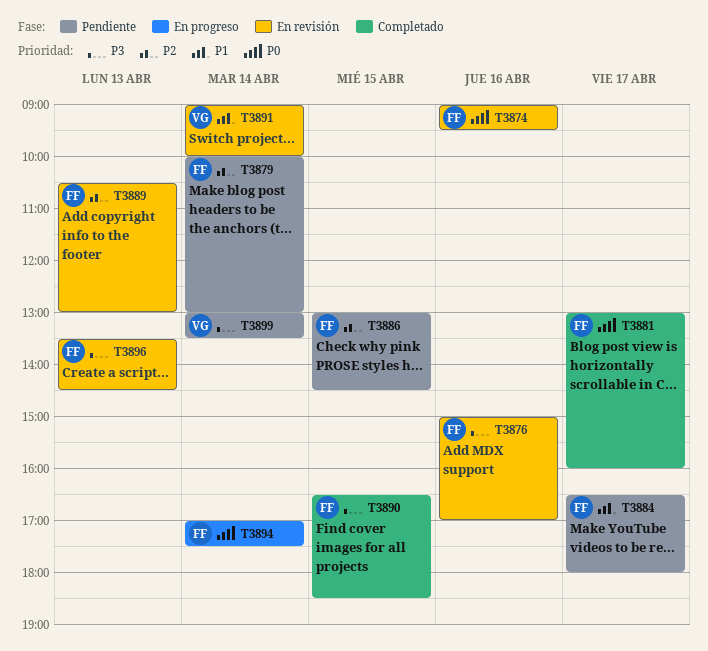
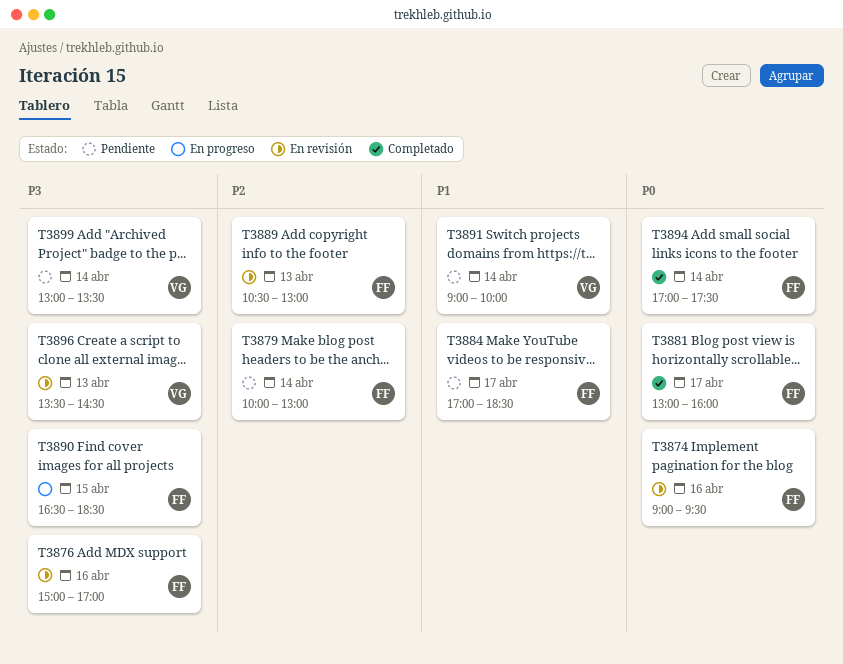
T3884, begins: 16:30 -> 17:00
T3884, ends: 18:00 -> 18:30
T3886: present -> none
T3890, status: Completado -> En progreso
T3891, status: En revisión -> Pendiente
T3894, status: En progreso -> Completado
T3896, owner: FF -> VG

